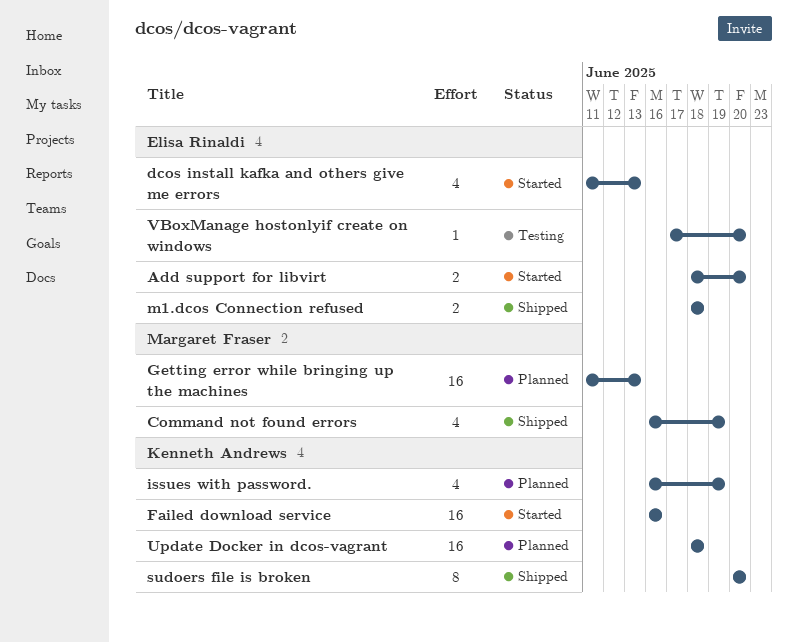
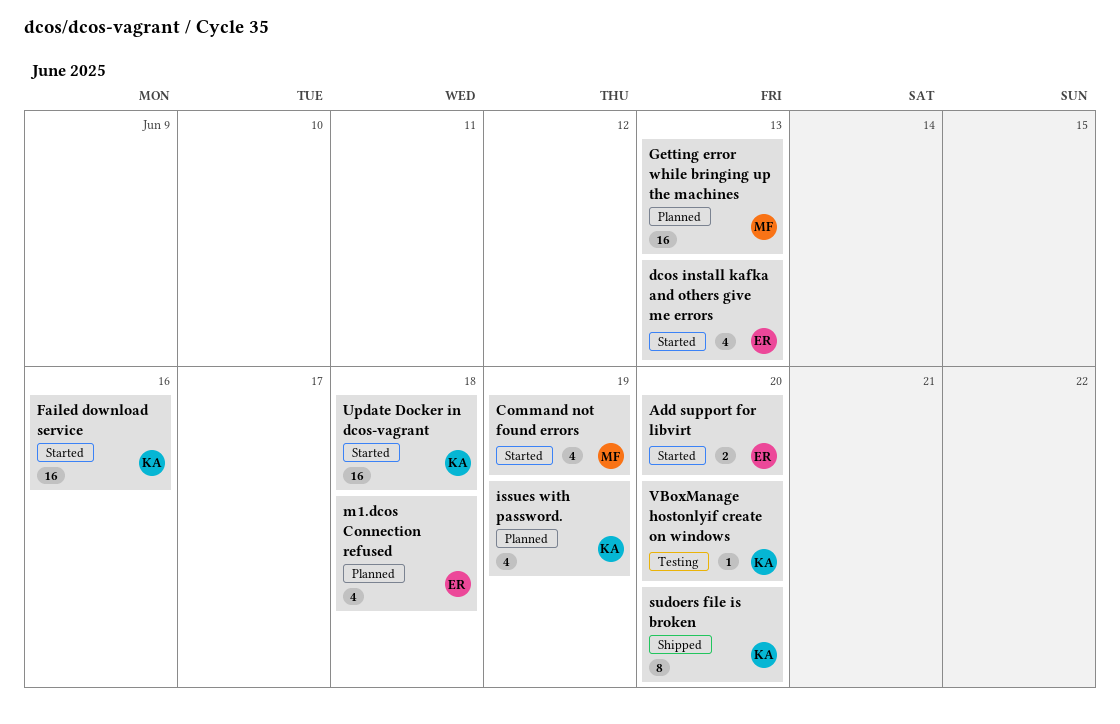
Command not found errors, status: Shipped -> Started
m1.dcos Connection refused, status: Shipped -> Planned
m1.dcos Connection refused, estimate: 2 -> 4
Update Docker in dcos-vagrant, status: Planned -> Started
VBoxManage hostonlyif create on windows, owner: Elisa Rinaldi -> Kenneth Andrews

